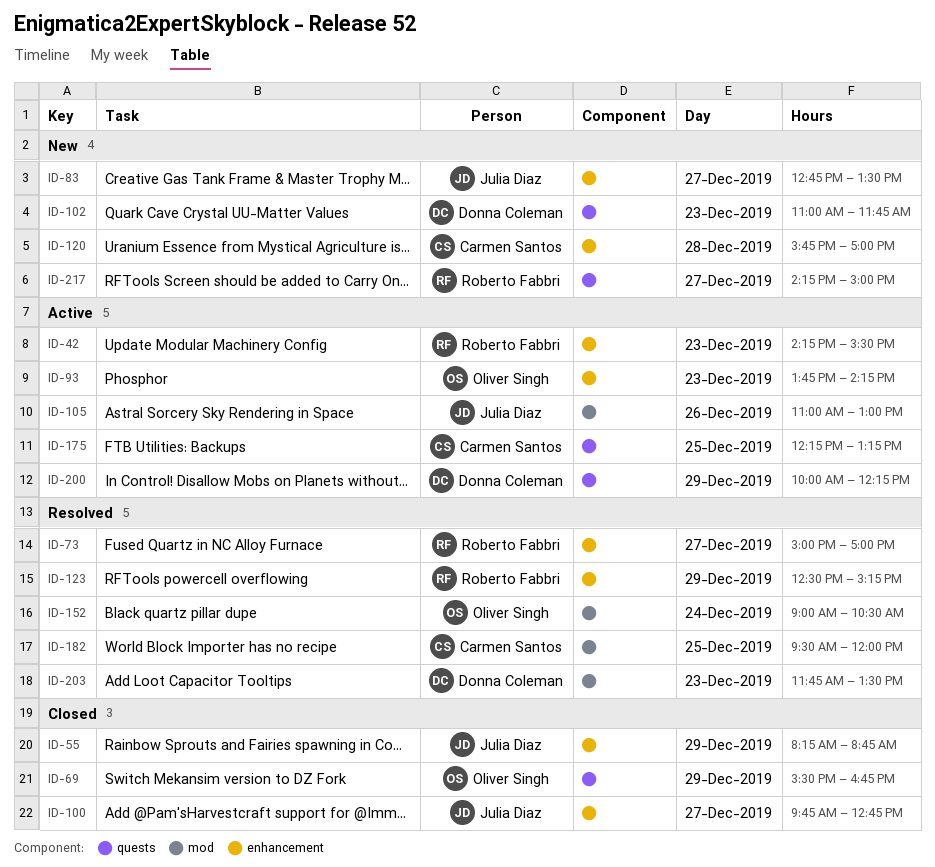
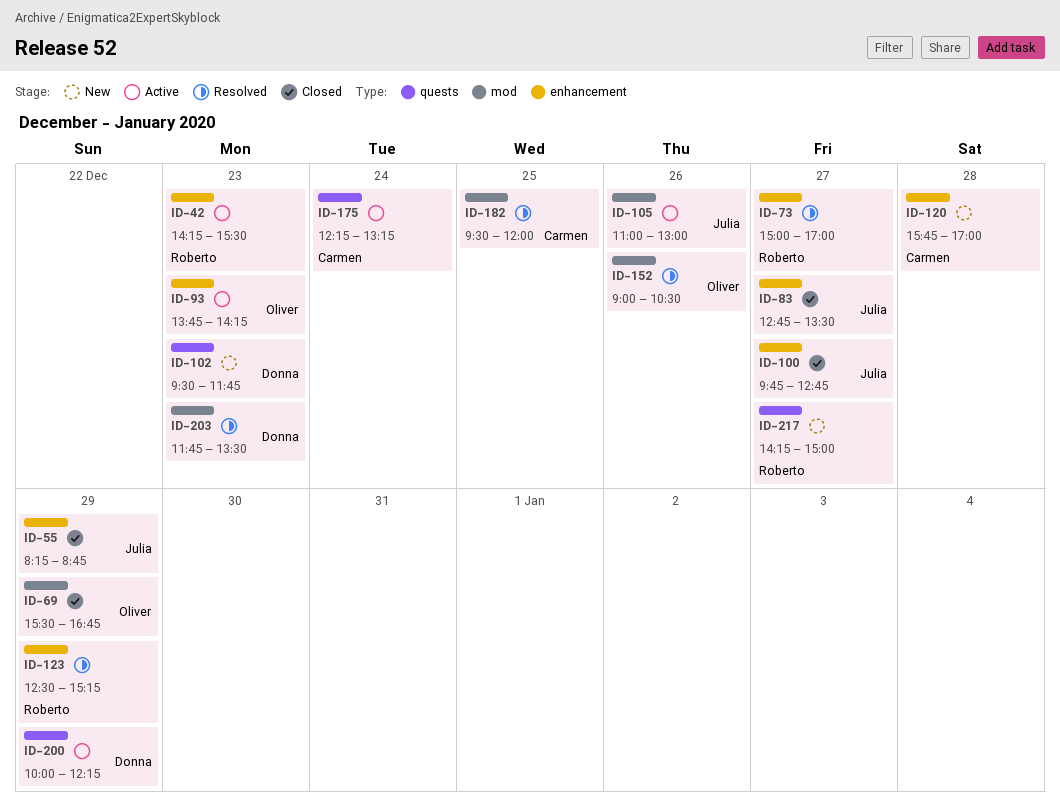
ID-69, label: quests -> mod
ID-83, status: New -> Closed
ID-102, begins: 11:00 -> 09:30
ID-152, day: Dec 24 -> Dec 26
ID-175, day: Dec 25 -> Dec 24

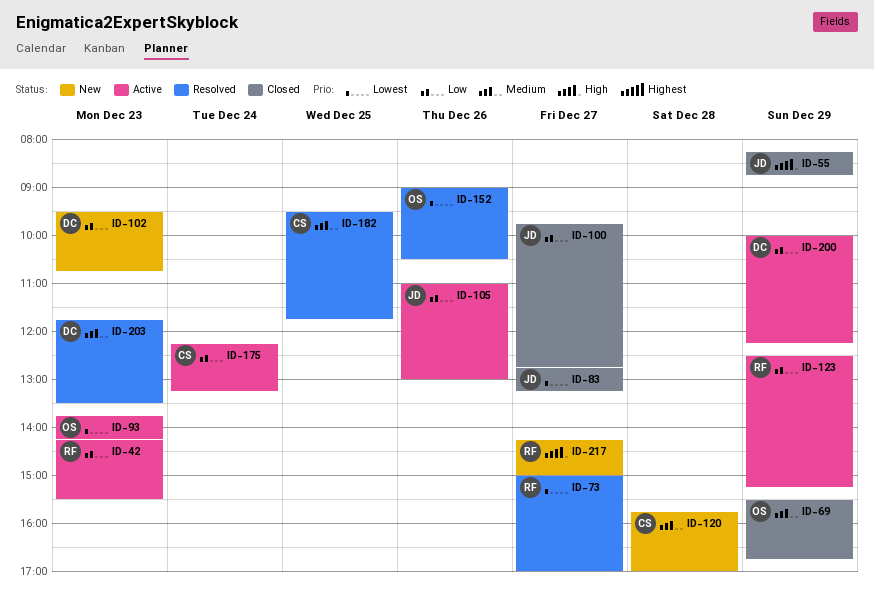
ID-83, ends: 13:30 -> 13:15
ID-102, ends: 11:45 -> 10:45
ID-123, status: Resolved -> Active
ID-182, ends: 12:00 -> 11:45

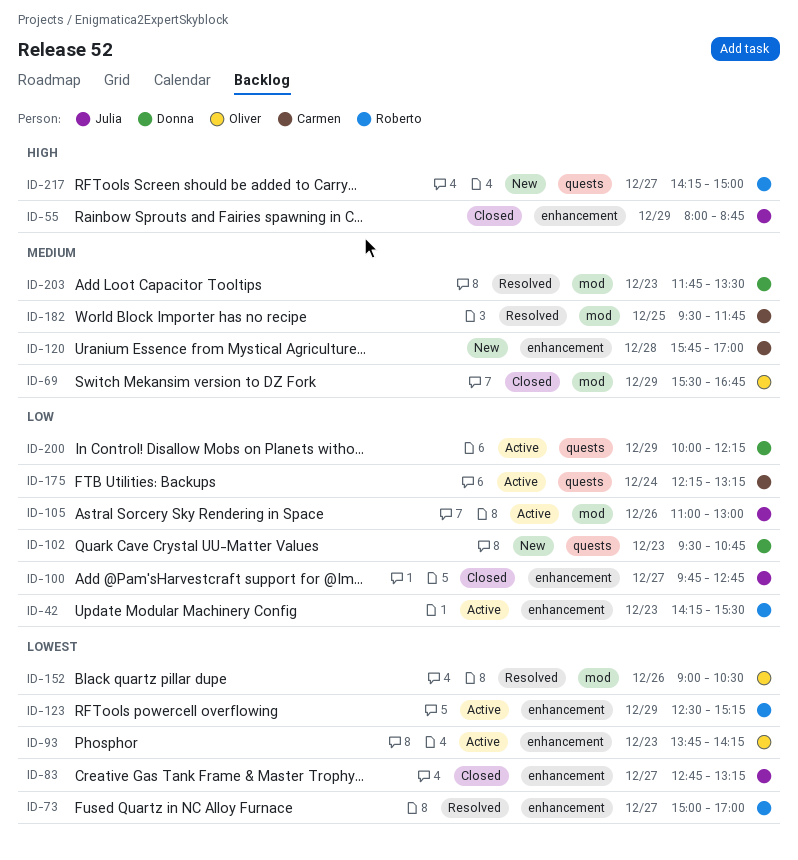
ID-55, begins: 08:15 -> 08:00
ID-123, priority: Low -> Lowest

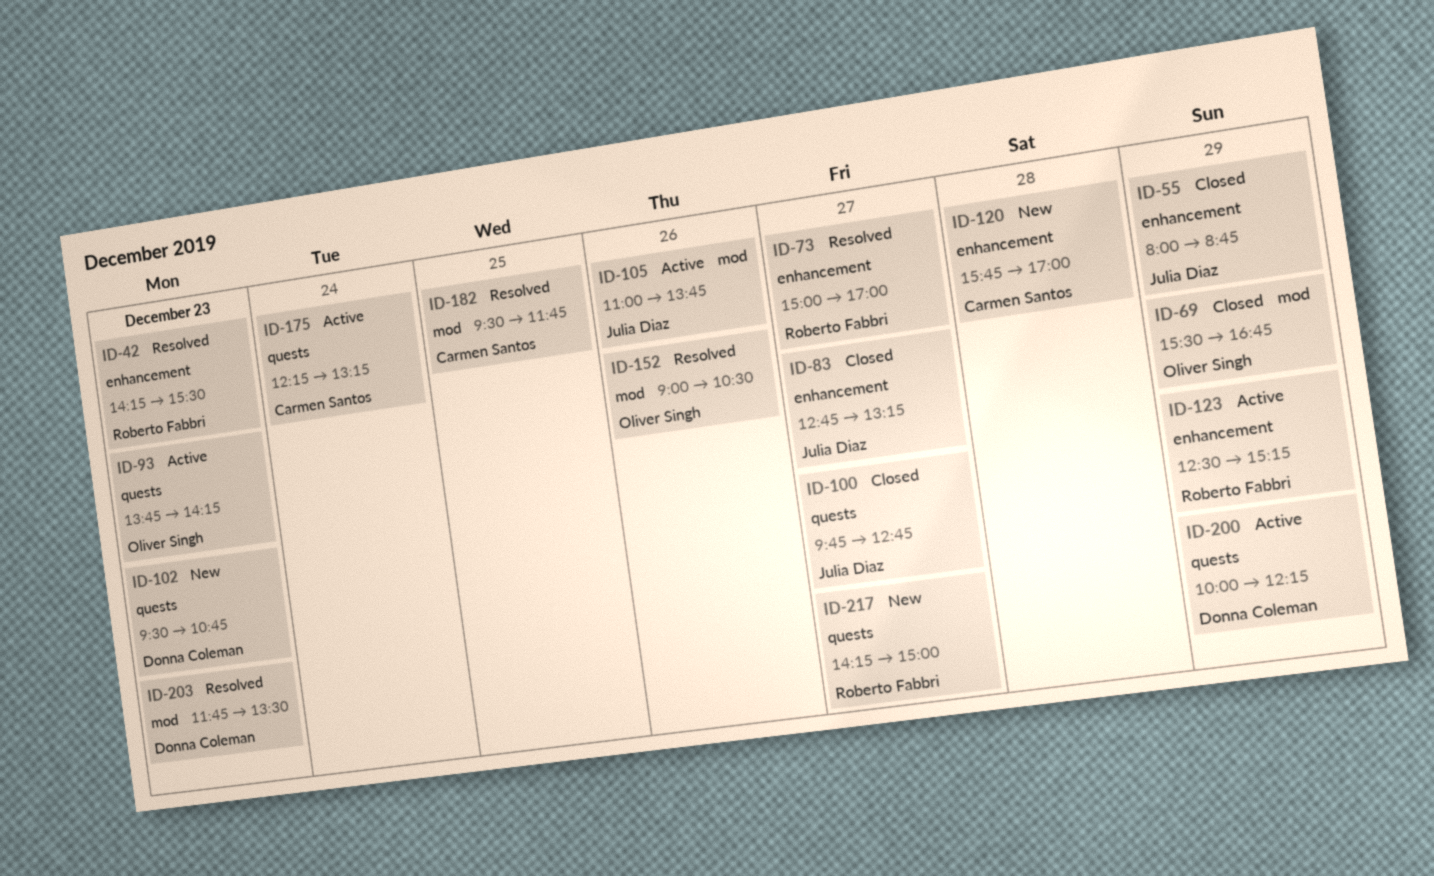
ID-42, status: Active -> Resolved
ID-93, label: enhancement -> quests
ID-100, label: enhancement -> quests
ID-105, ends: 13:00 -> 13:45

